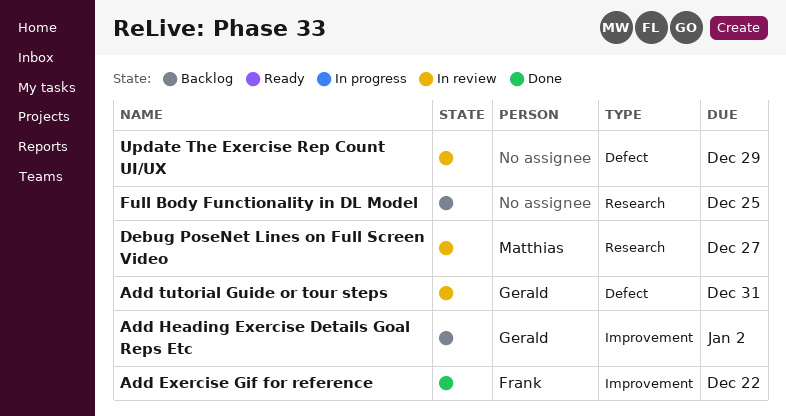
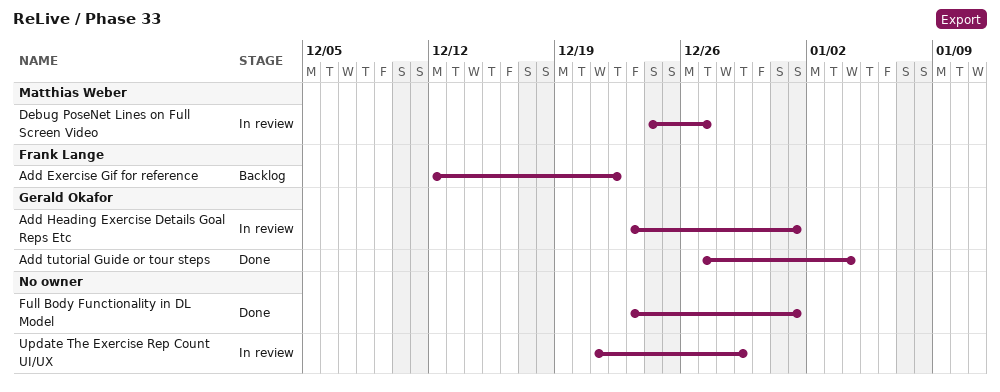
Add Exercise Gif for reference, status: Done -> Backlog
Add Heading Exercise Details Goal Reps Etc, status: Backlog -> In review
Add Heading Exercise Details Goal Reps Etc, due: Jan 2 -> Jan 1
Add tutorial Guide or tour steps, status: In review -> Done
Add tutorial Guide or tour steps, due: Dec 31 -> Jan 4
Full Body Functionality in DL Model, status: Backlog -> Done
Full Body Functionality in DL Model, due: Dec 25 -> Jan 1

